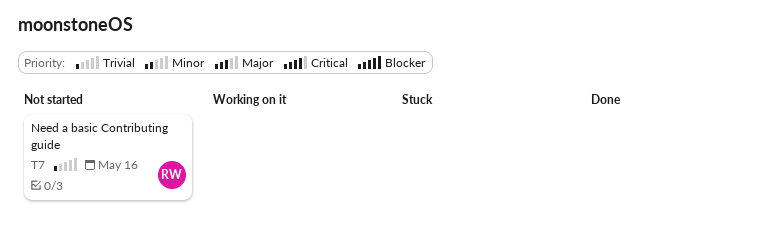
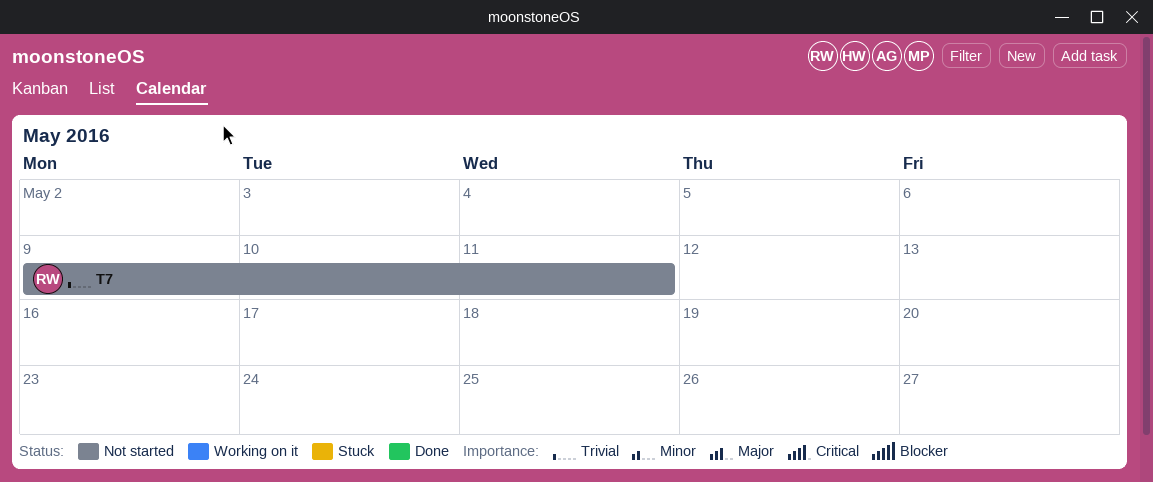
T7, due: May 16 -> May 11

